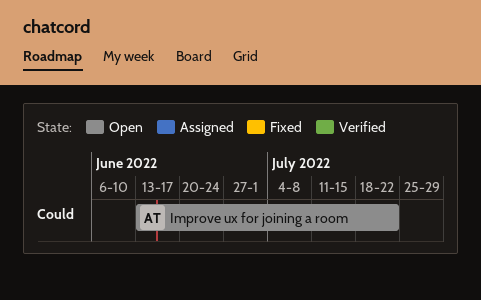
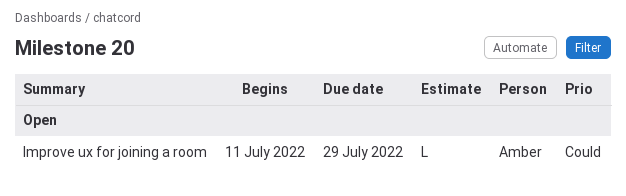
Improve ux for joining a room, start: Jun 13 -> Jul 11
Improve ux for joining a room, due: Jul 22 -> Jul 29

